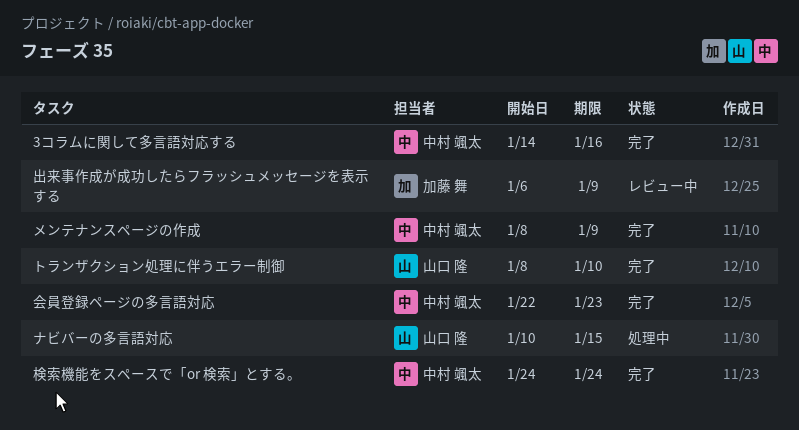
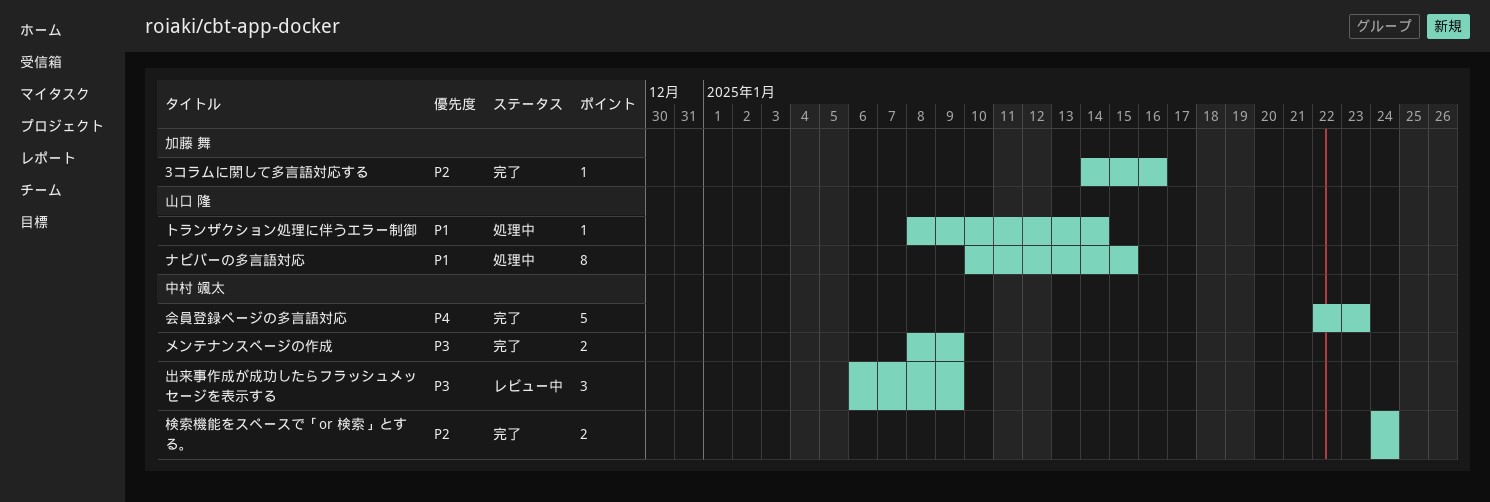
3コラムに関して多言語対応する, owner: 中村 颯太 -> 加藤 舞
トランザクション処理に伴うエラー制御, status: 完了 -> 処理中
トランザクション処理に伴うエラー制御, due: Jan 10 -> Jan 14
出来事作成が成功したらフラッシュメッセージを表示する, owner: 加藤 舞 -> 中村 颯太

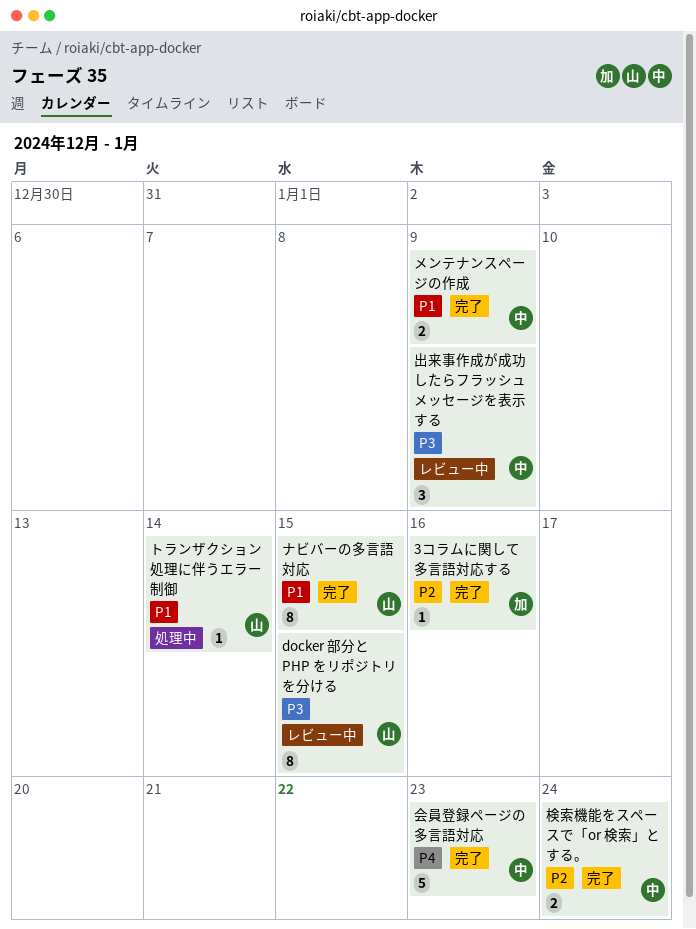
docker 部分と PHP をリポジトリを分ける: none -> present
ナビバーの多言語対応, status: 処理中 -> 完了
メンテナンスページの作成, priority: P3 -> P1

